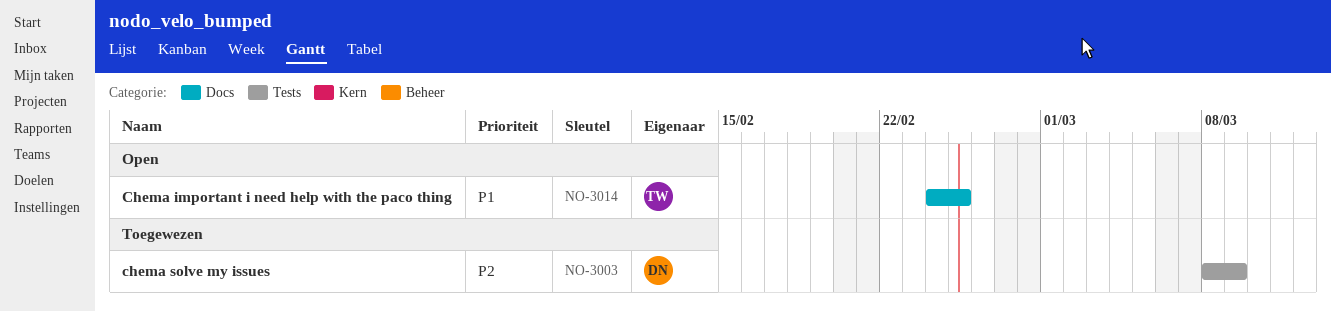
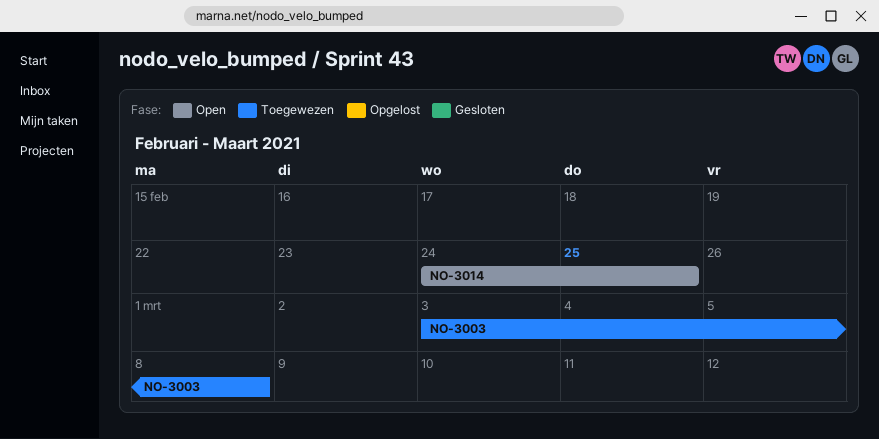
NO-3003, start: Mar 8 -> Mar 3
NO-3003, due: Mar 9 -> Mar 8

